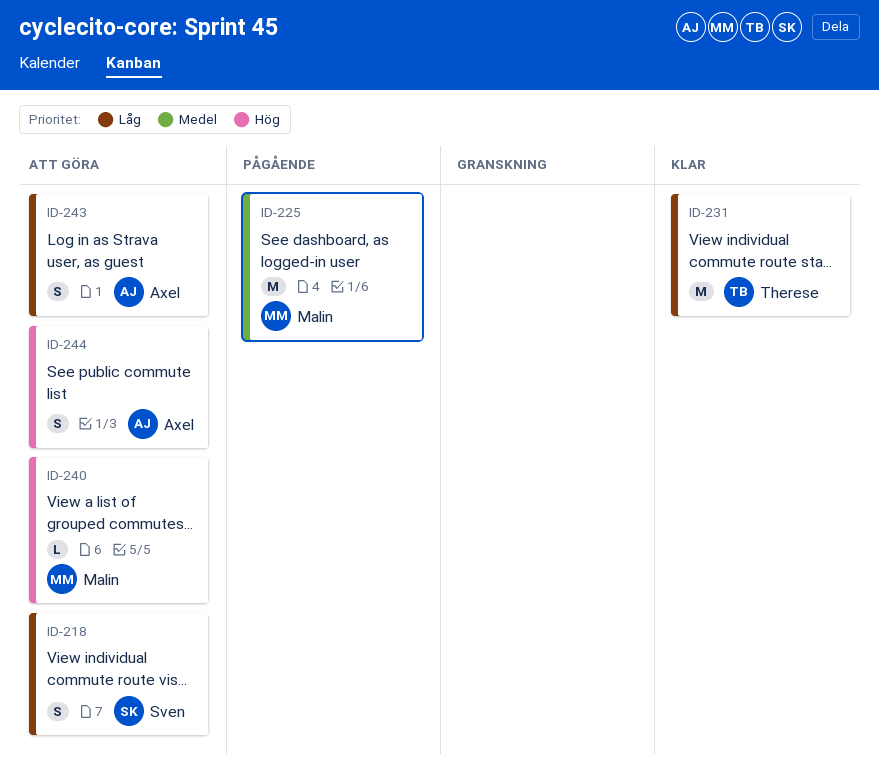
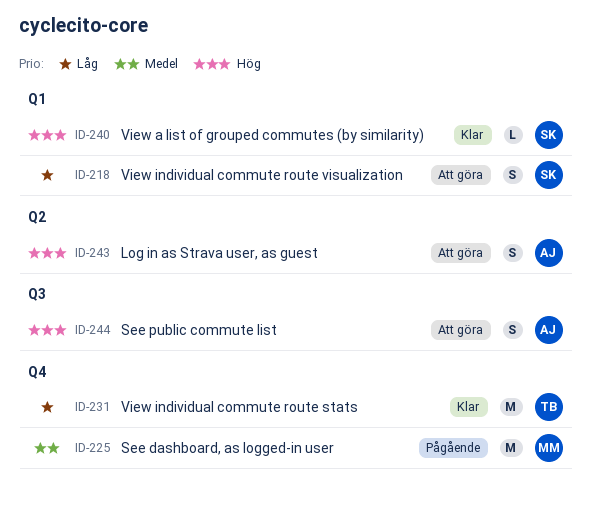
ID-240, status: Att göra -> Klar
ID-240, owner: Malin -> Sven
ID-243, priority: Låg -> Hög

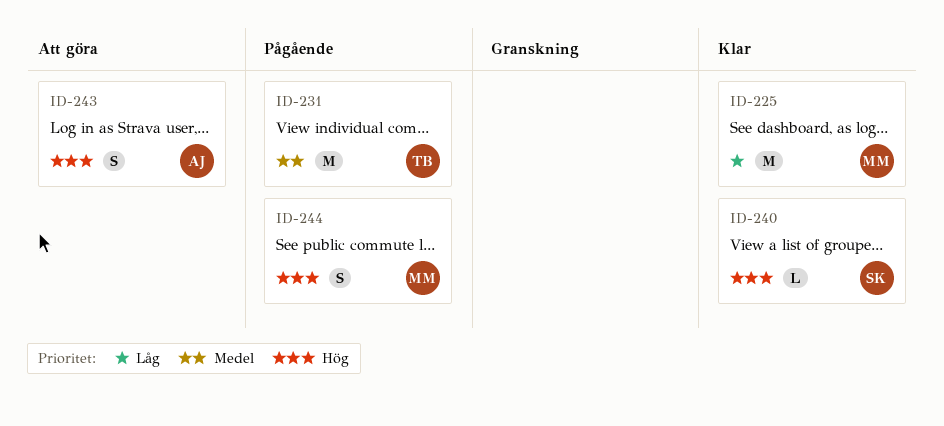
ID-218: present -> none
ID-225, status: Pågående -> Klar
ID-225, priority: Medel -> Låg
ID-231, status: Klar -> Pågående
ID-231, priority: Låg -> Medel
ID-244, status: Att göra -> Pågående
ID-244, owner: AJ -> MM

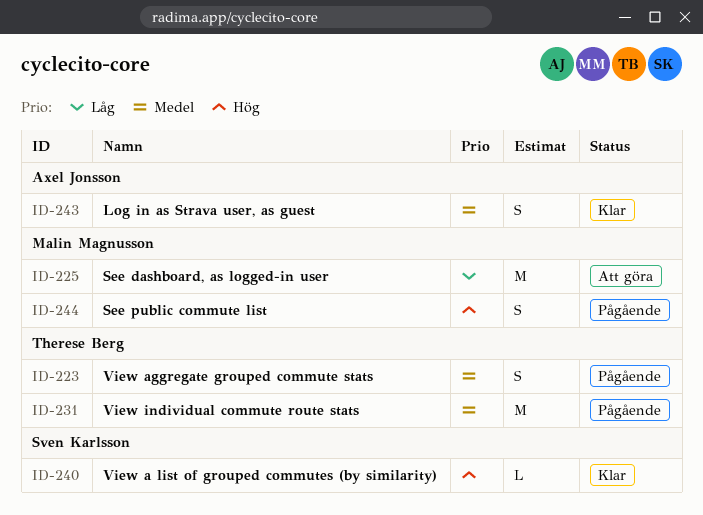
ID-223: none -> present
ID-225, status: Klar -> Att göra
ID-243, status: Att göra -> Klar
ID-243, priority: Hög -> Medel

